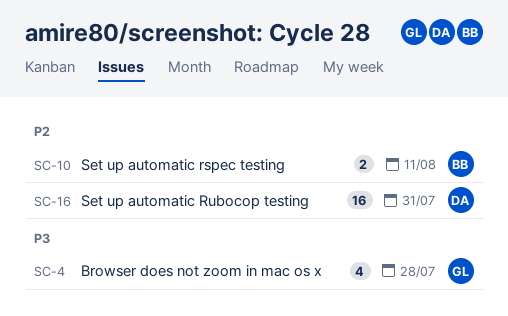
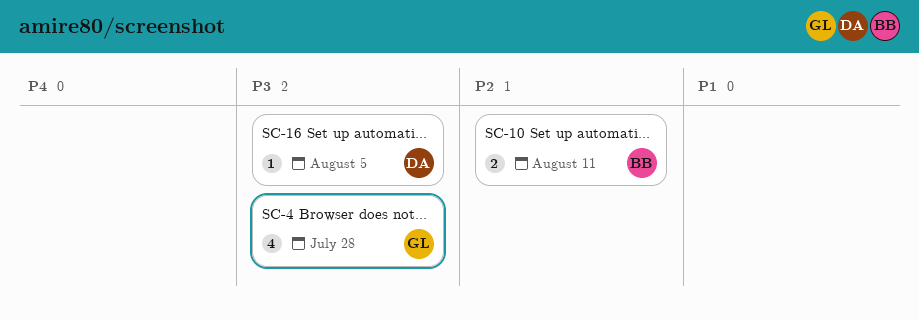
SC-16, priority: P2 -> P3
SC-16, estimate: 16 -> 1
SC-16, due: Jul 31 -> Aug 5

